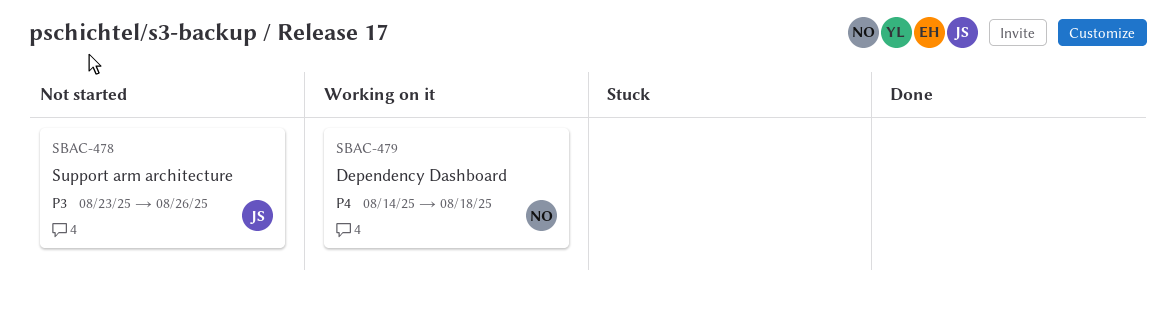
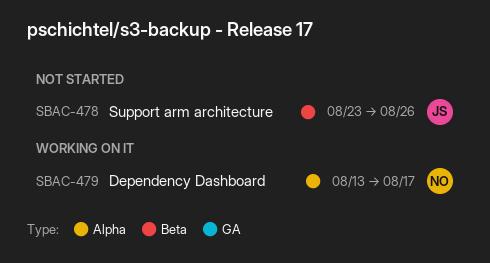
SBAC-479, start: Aug 14 -> Aug 13
SBAC-479, due: Aug 18 -> Aug 17

